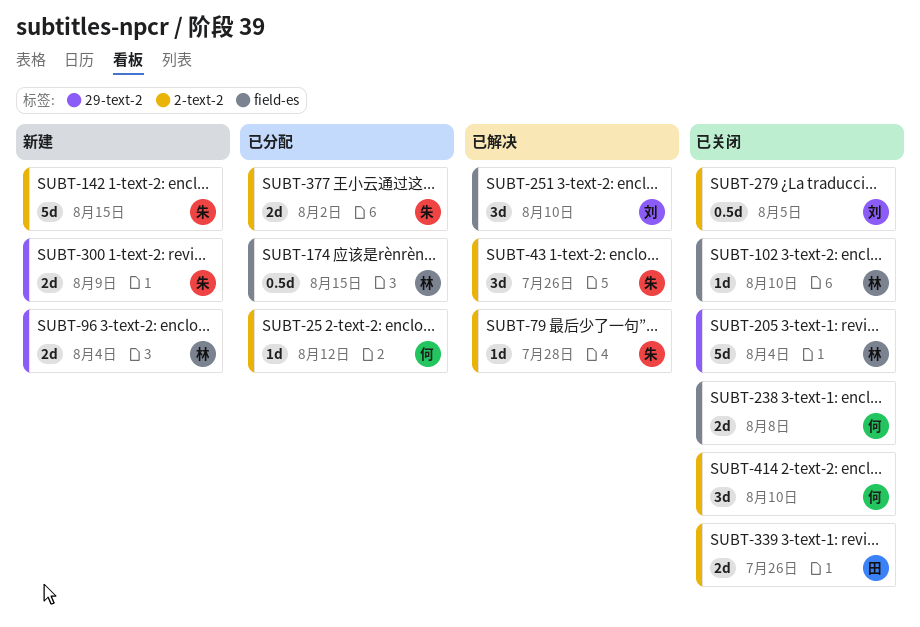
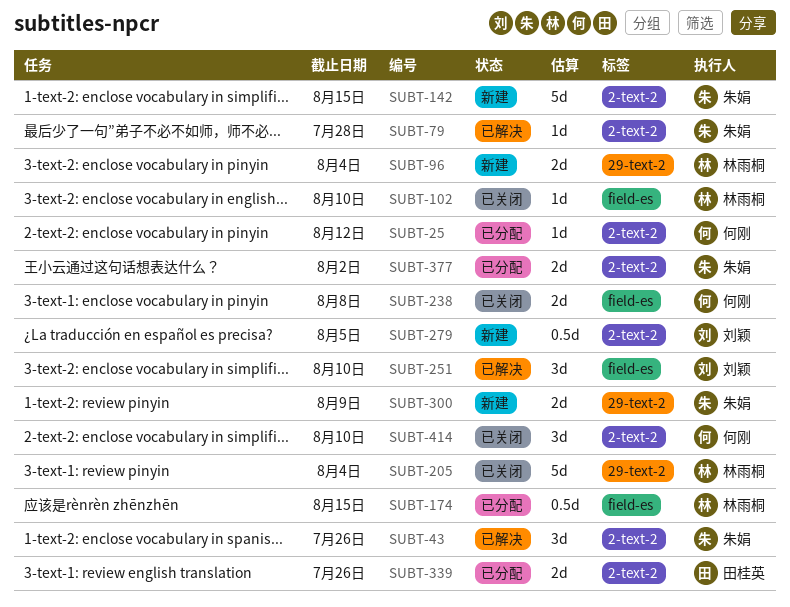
SUBT-279, status: 已关闭 -> 新建
SUBT-339, status: 已关闭 -> 已分配

